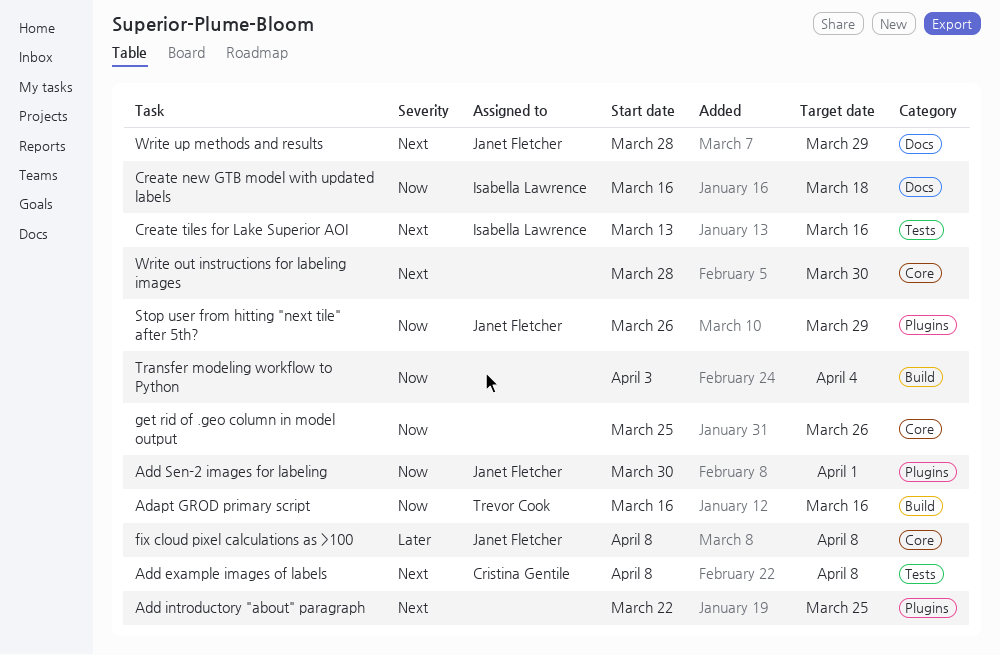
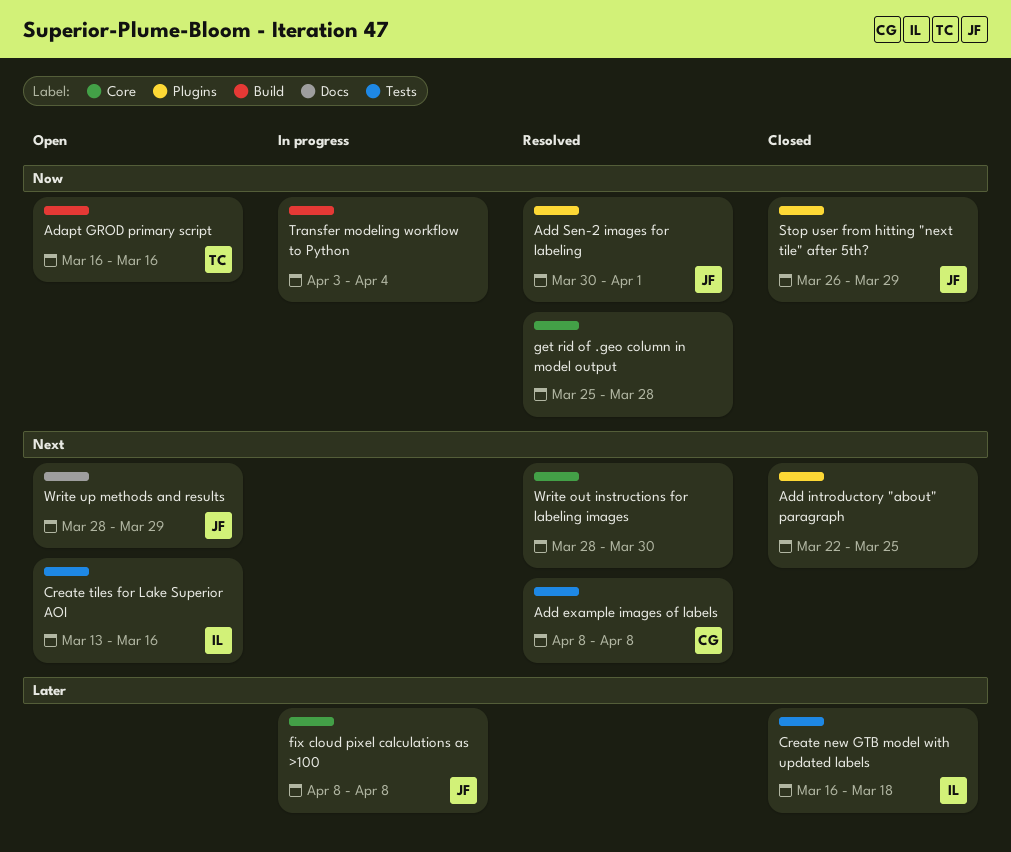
Create new GTB model with updated labels, priority: Now -> Later
Create new GTB model with updated labels, label: Docs -> Tests
get rid of .geo column in model output, due: Mar 26 -> Mar 28

